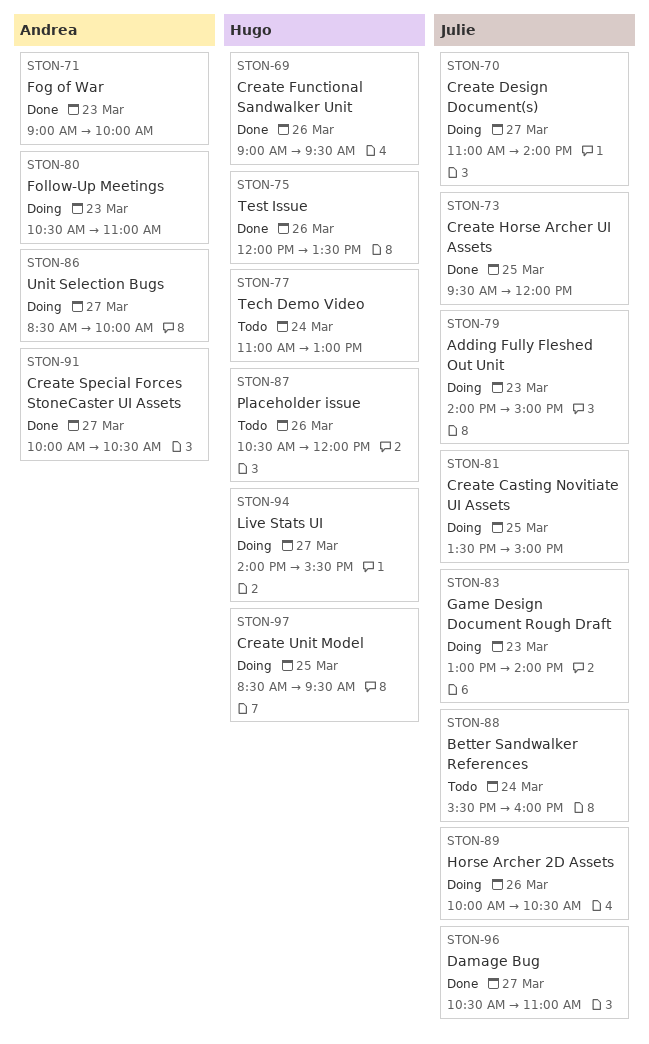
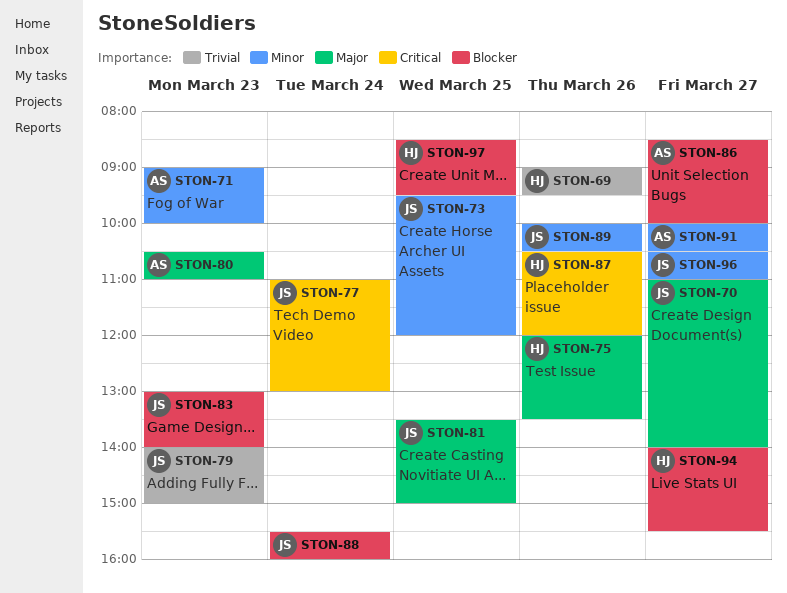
STON-77, owner: Hugo -> Julie

